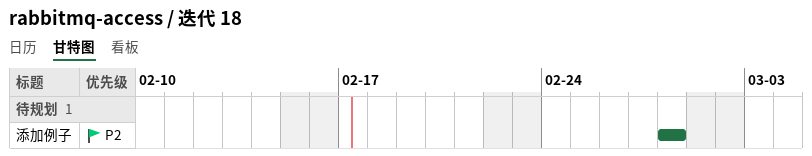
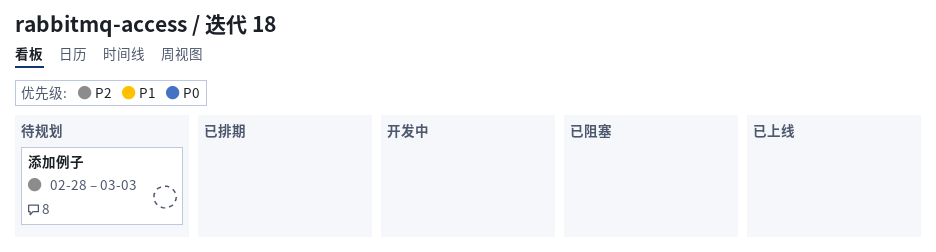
添加例子, due: Feb 28 -> Mar 3

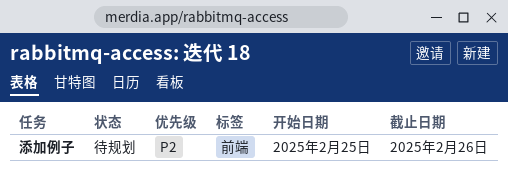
添加例子, start: Feb 28 -> Feb 25
添加例子, due: Mar 3 -> Feb 26

